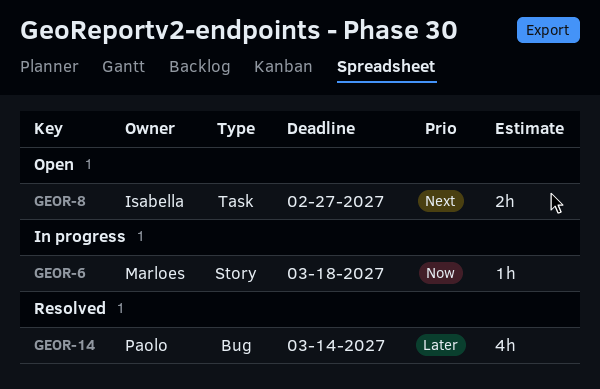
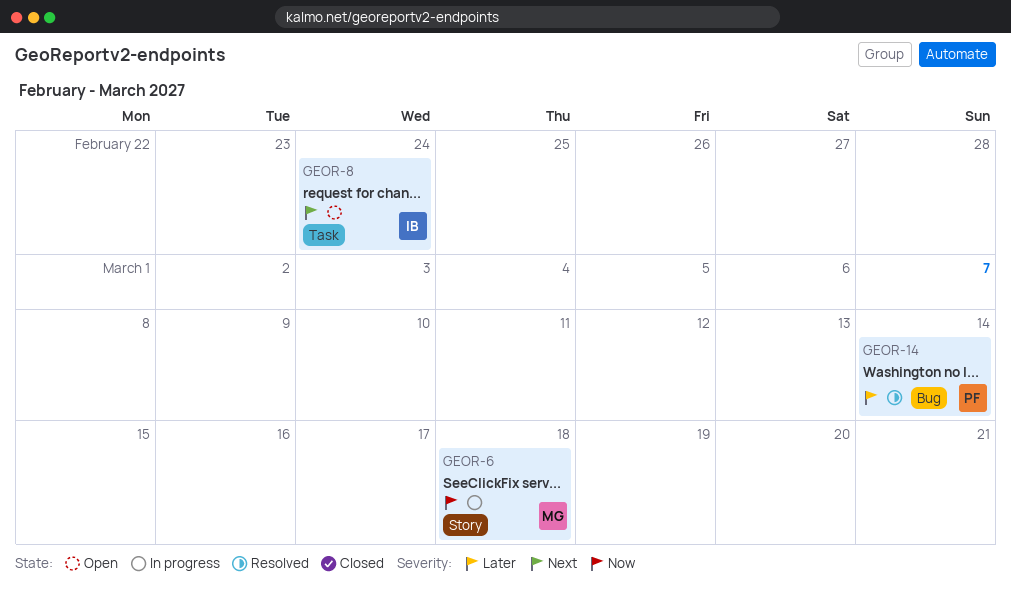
GEOR-8, due: Feb 27 -> Feb 24

